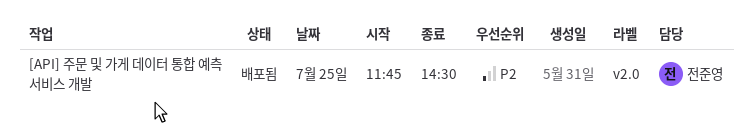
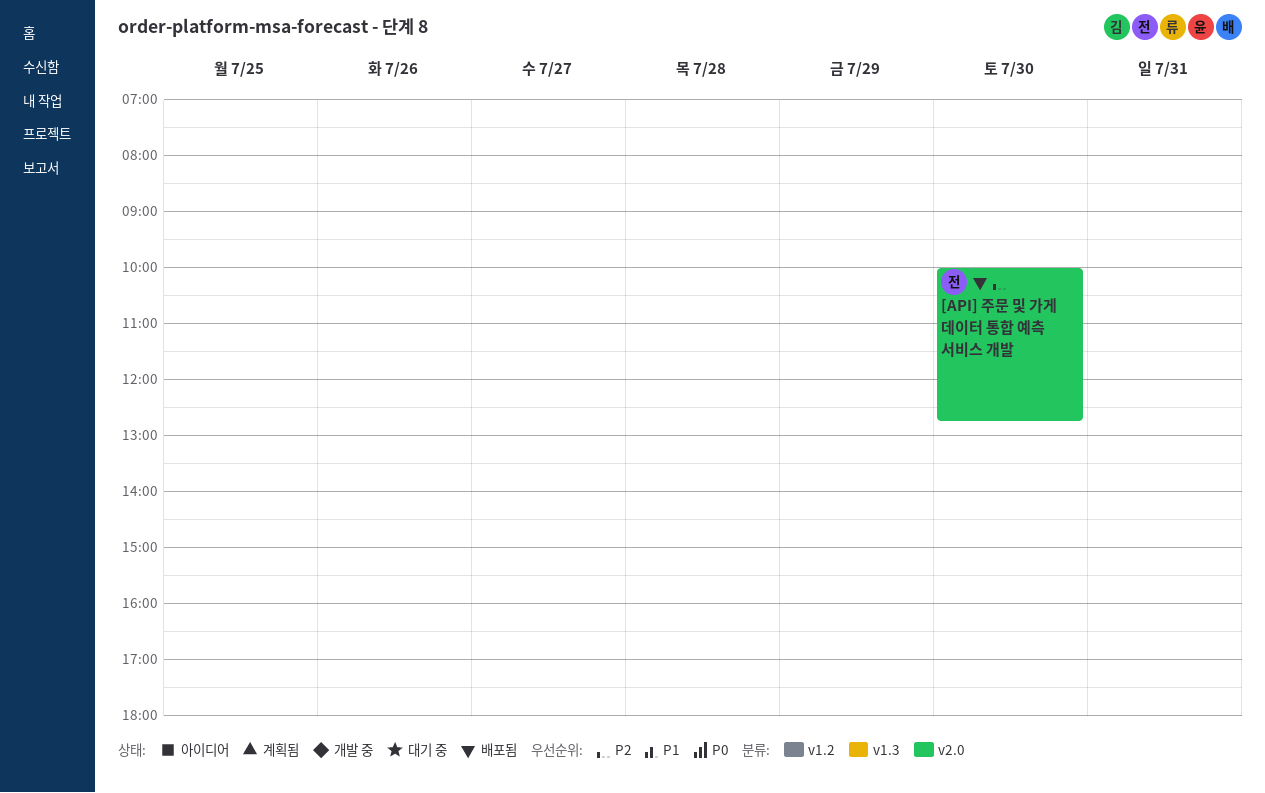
[API] 주문 및 가게 데이터 통합 예측 서비스 개발, day: Jul 25 -> Jul 30
[API] 주문 및 가게 데이터 통합 예측 서비스 개발, begins: 11:45 -> 10:00
[API] 주문 및 가게 데이터 통합 예측 서비스 개발, ends: 14:30 -> 12:45

